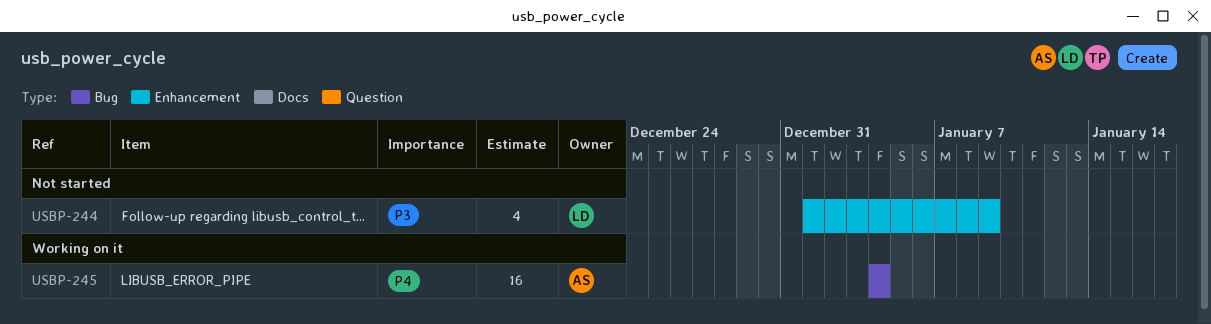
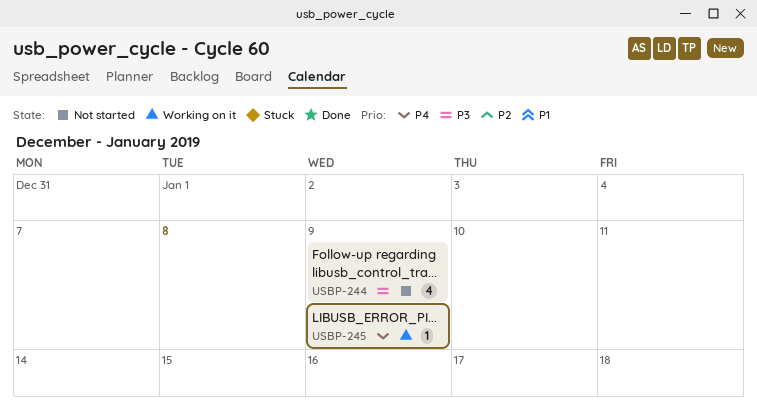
USBP-245, estimate: 16 -> 1
USBP-245, due: Jan 4 -> Jan 9

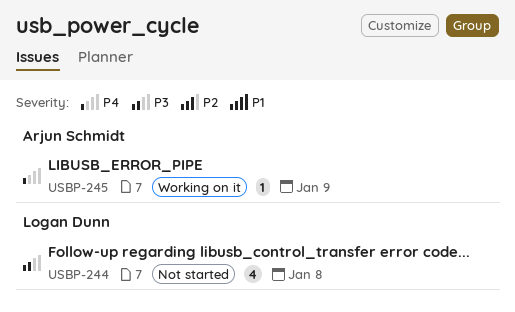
USBP-244, due: Jan 9 -> Jan 8

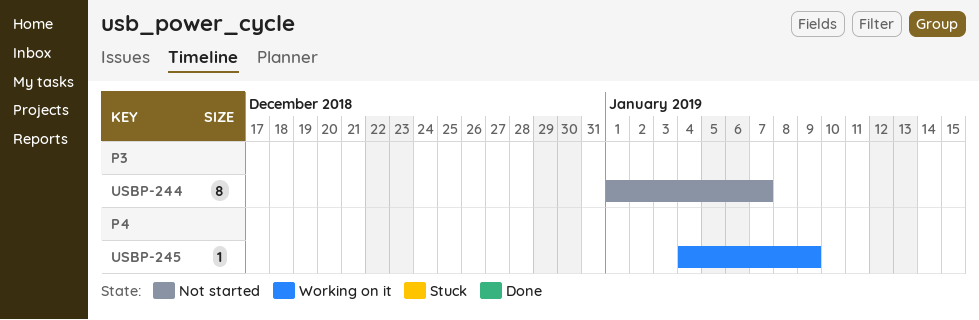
USBP-244, estimate: 4 -> 8
USBP-244, due: Jan 8 -> Jan 7

